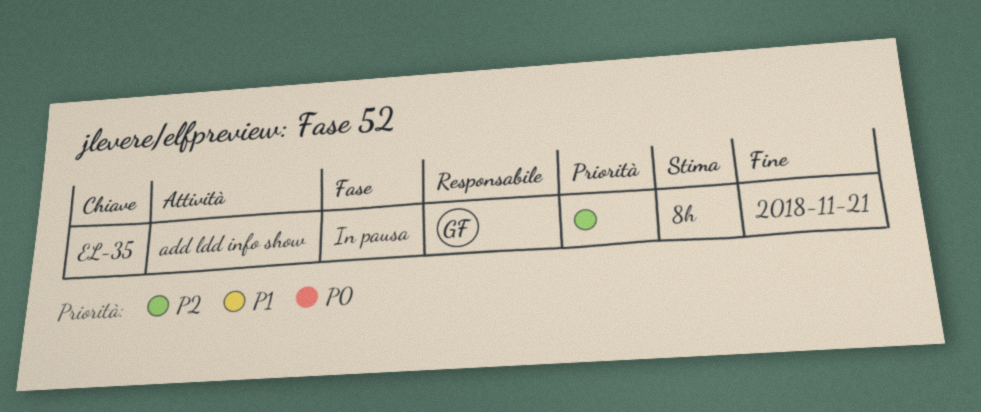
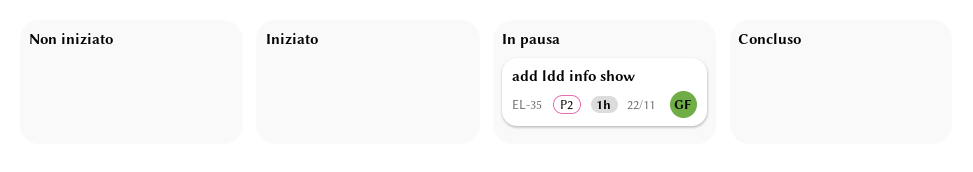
EL-35, estimate: 8h -> 1h
EL-35, due: Nov 21 -> Nov 22

